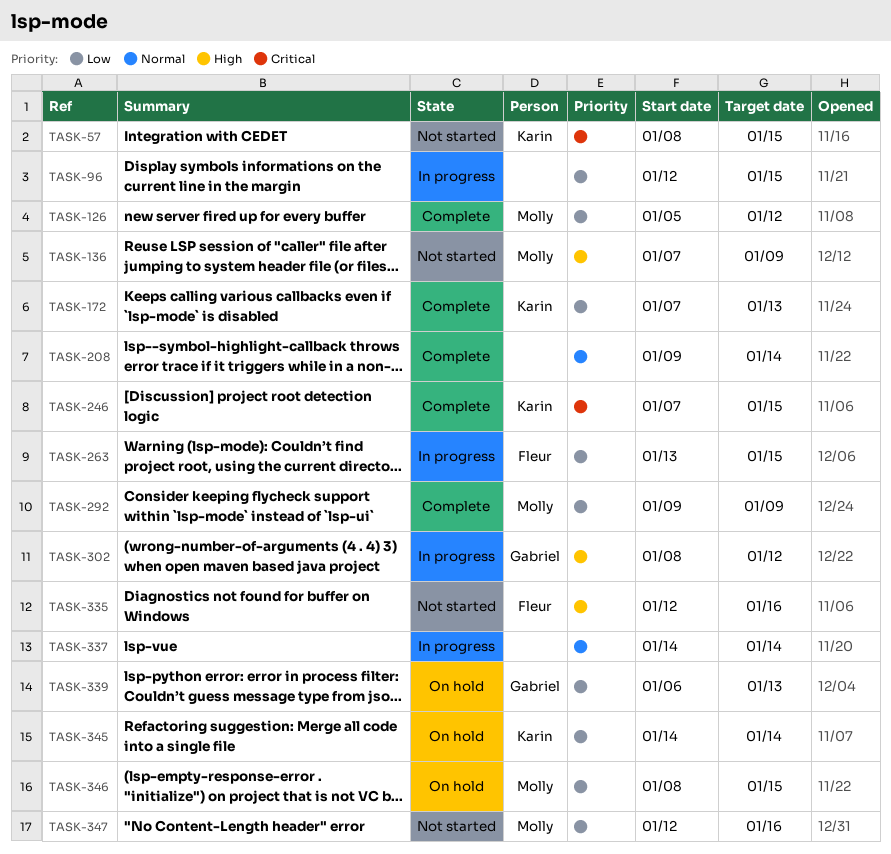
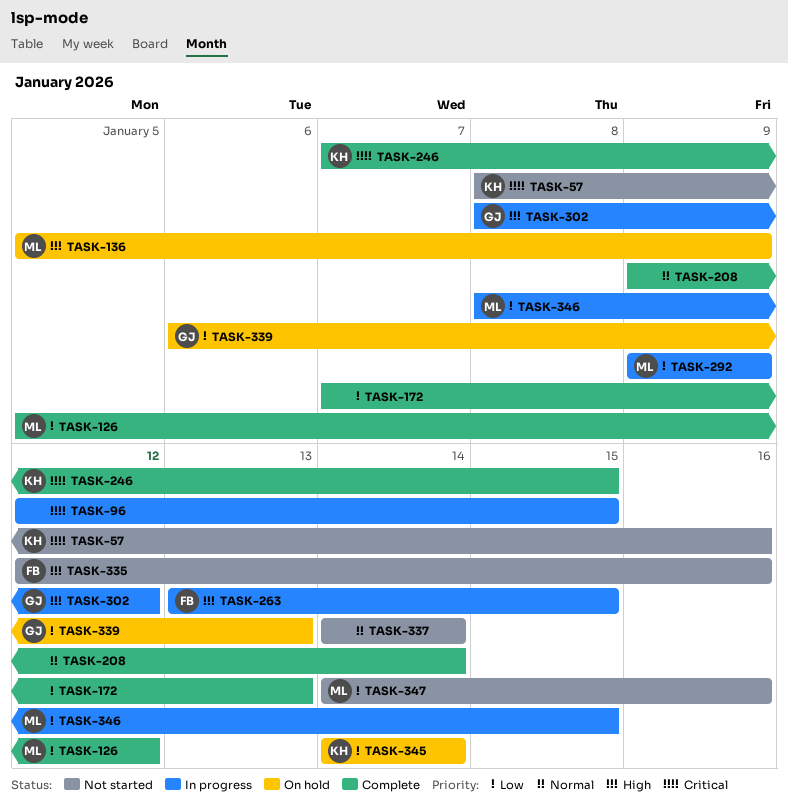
TASK-57, due: Jan 15 -> Jan 16
TASK-96, priority: Low -> Critical
TASK-136, status: Not started -> On hold
TASK-136, start: Jan 7 -> Jan 5
TASK-172, owner: Karin -> none
TASK-263, priority: Low -> High
TASK-292, status: Complete -> In progress
TASK-337, status: In progress -> Not started
TASK-346, status: On hold -> In progress
TASK-347, start: Jan 12 -> Jan 14

